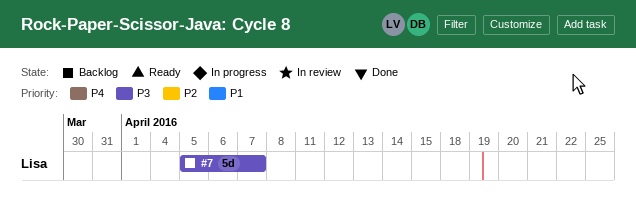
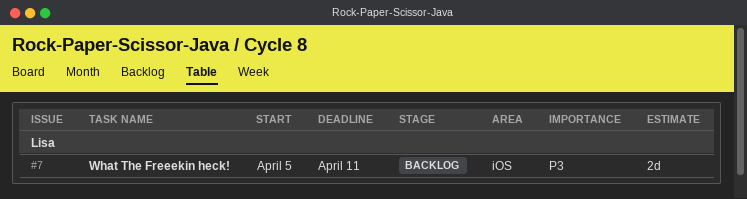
#7, estimate: 5d -> 2d
#7, due: Apr 7 -> Apr 11

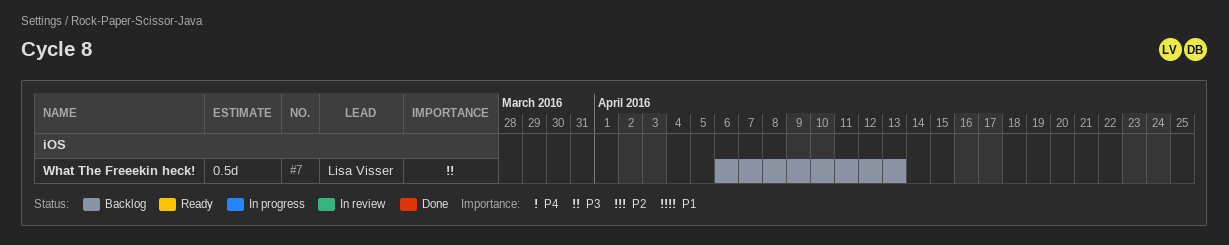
#7, estimate: 2d -> 0.5d
#7, start: Apr 5 -> Apr 6
#7, due: Apr 11 -> Apr 13

